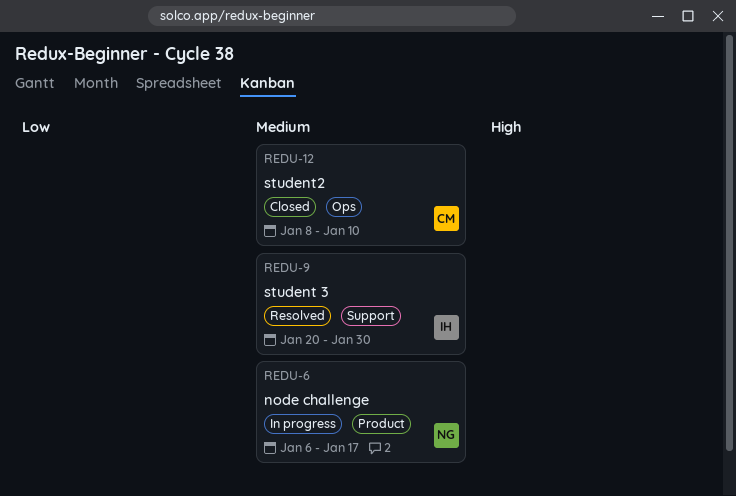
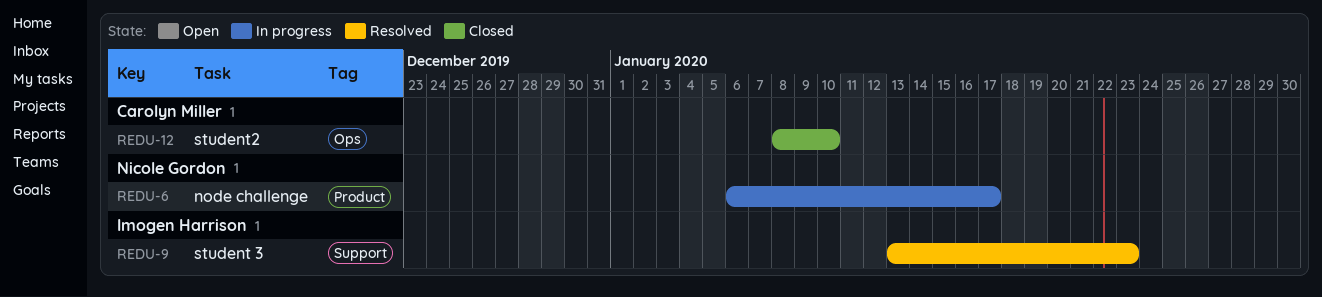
REDU-9, start: Jan 20 -> Jan 13
REDU-9, due: Jan 30 -> Jan 23

